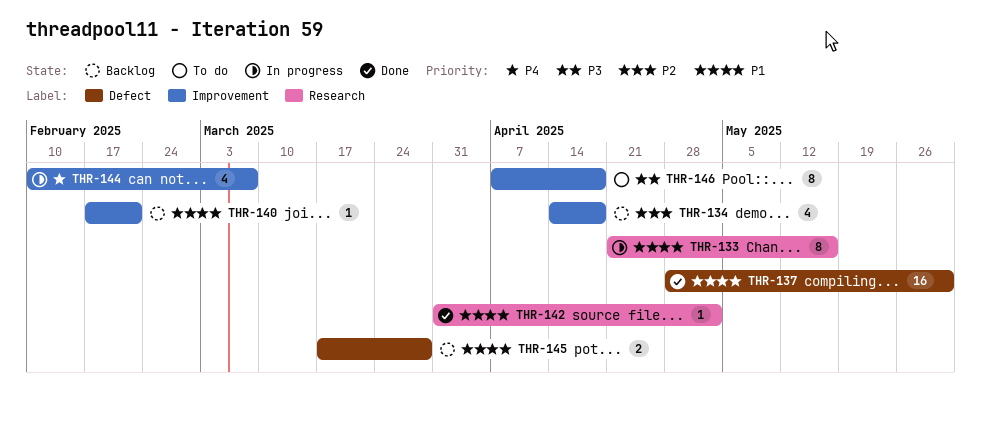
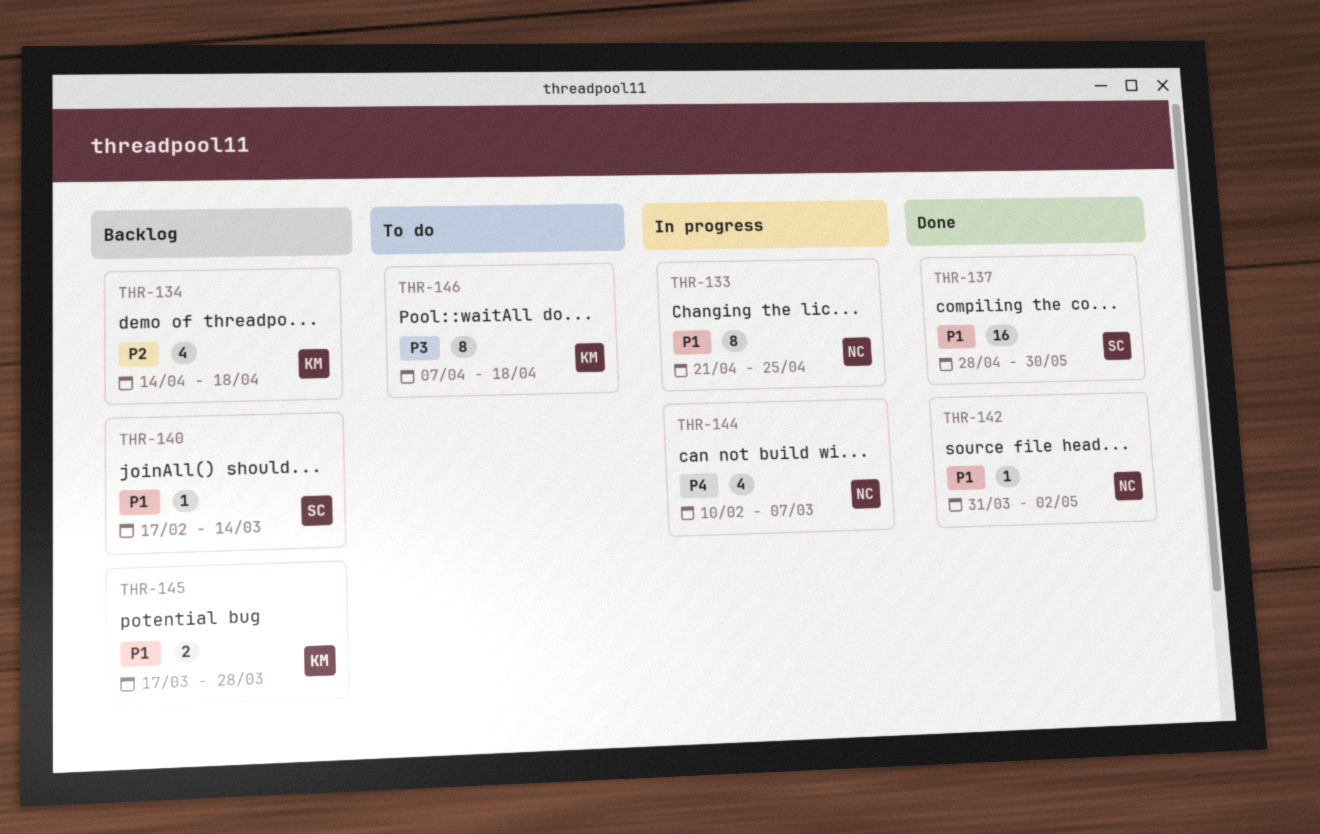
THR-133, due: May 16 -> Apr 25
THR-140, due: Feb 21 -> Mar 14

